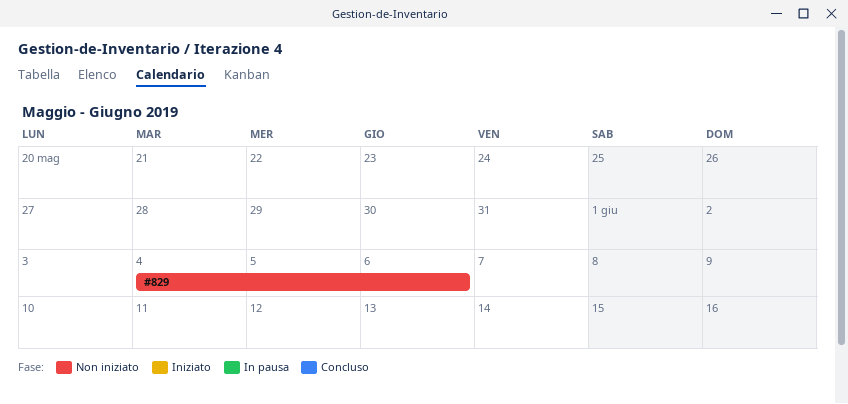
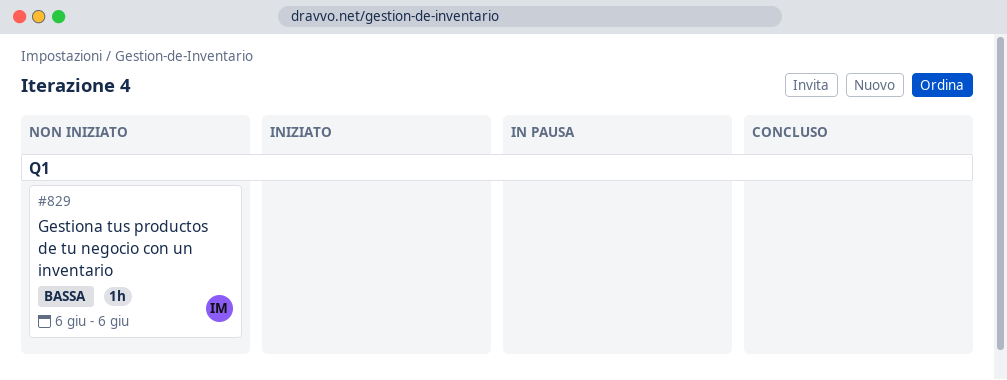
#829, start: Jun 4 -> Jun 6

